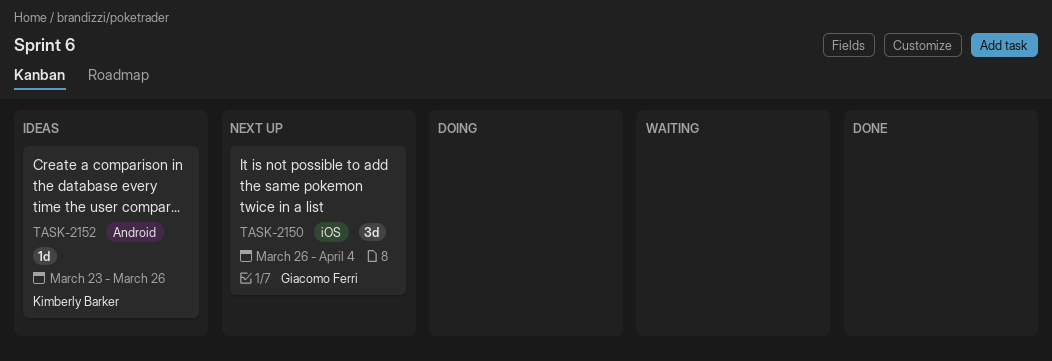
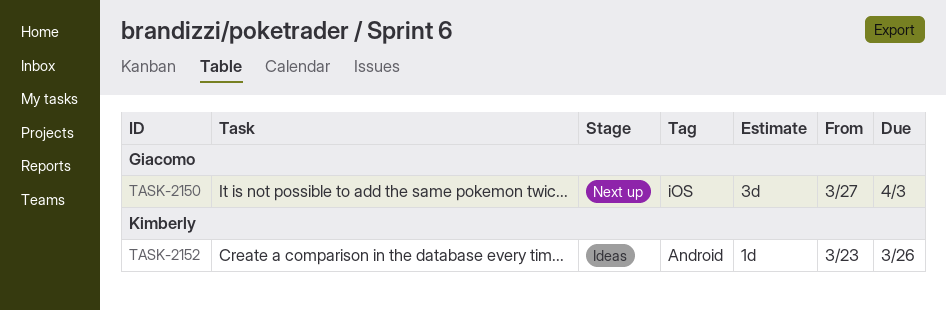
TASK-2150, start: Mar 26 -> Mar 27
TASK-2150, due: Apr 4 -> Apr 3

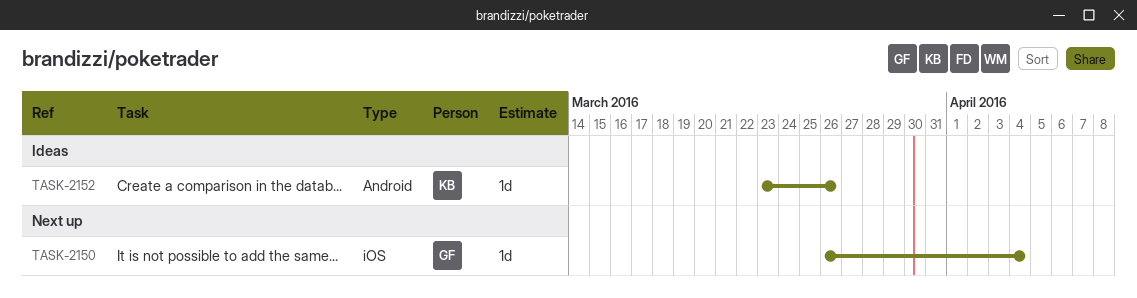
TASK-2150, estimate: 3d -> 1d
TASK-2150, start: Mar 27 -> Mar 26
TASK-2150, due: Apr 3 -> Apr 4

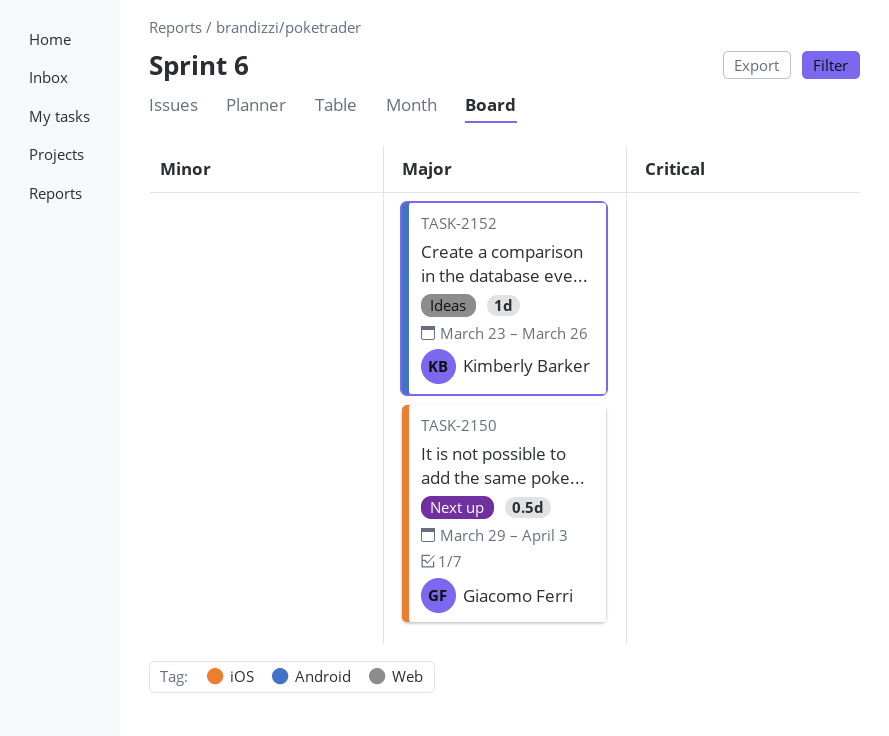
TASK-2150, estimate: 1d -> 0.5d
TASK-2150, start: Mar 26 -> Mar 29
TASK-2150, due: Apr 4 -> Apr 3

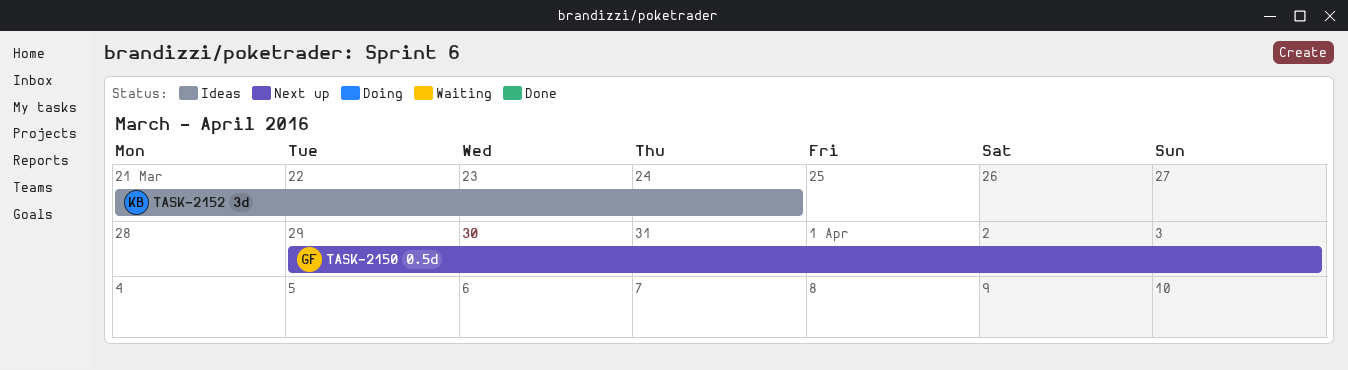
TASK-2152, estimate: 1d -> 3d
TASK-2152, start: Mar 23 -> Mar 21
TASK-2152, due: Mar 26 -> Mar 24

